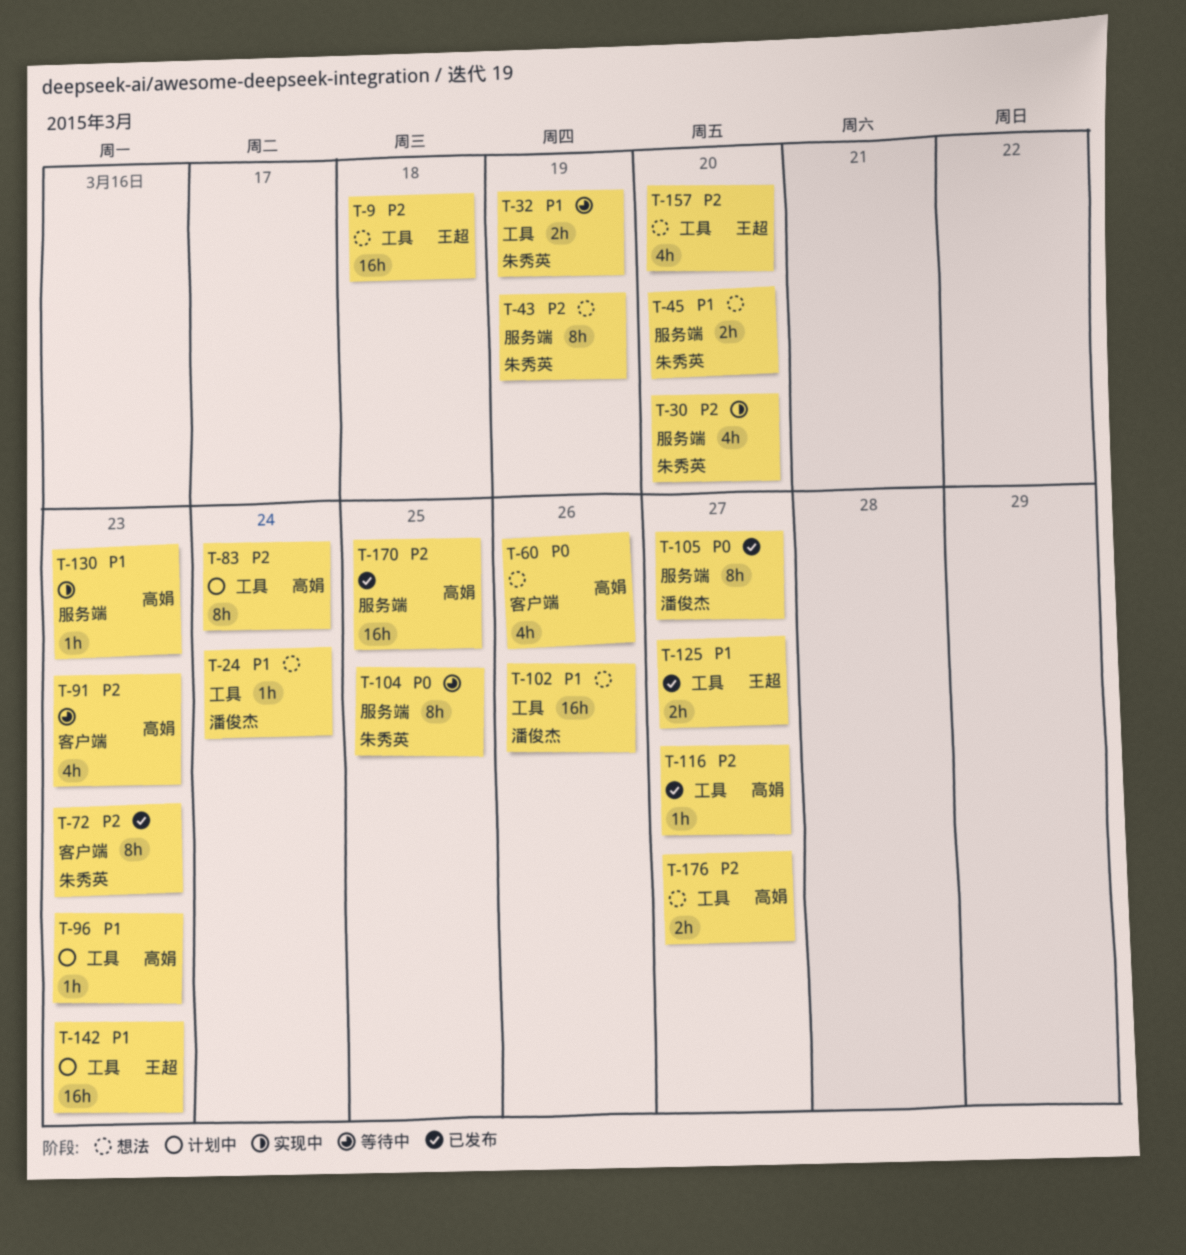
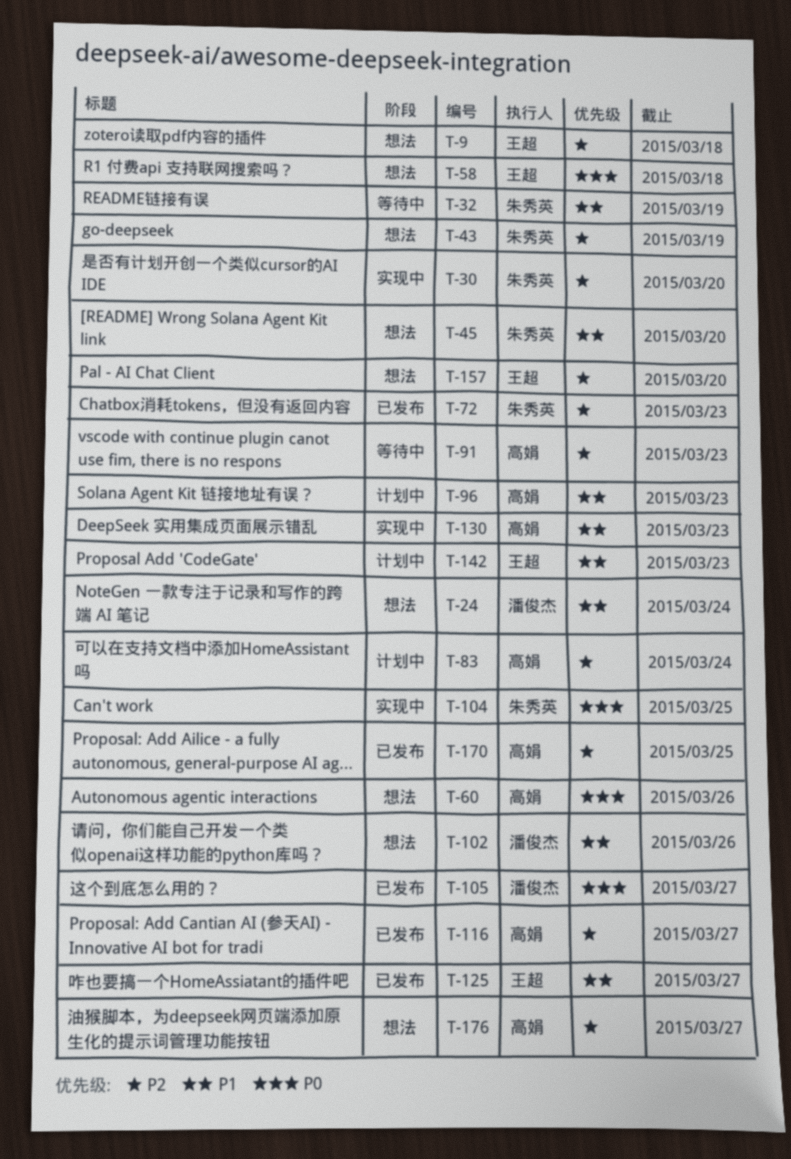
T-58: none -> present
T-104, status: 等待中 -> 实现中

